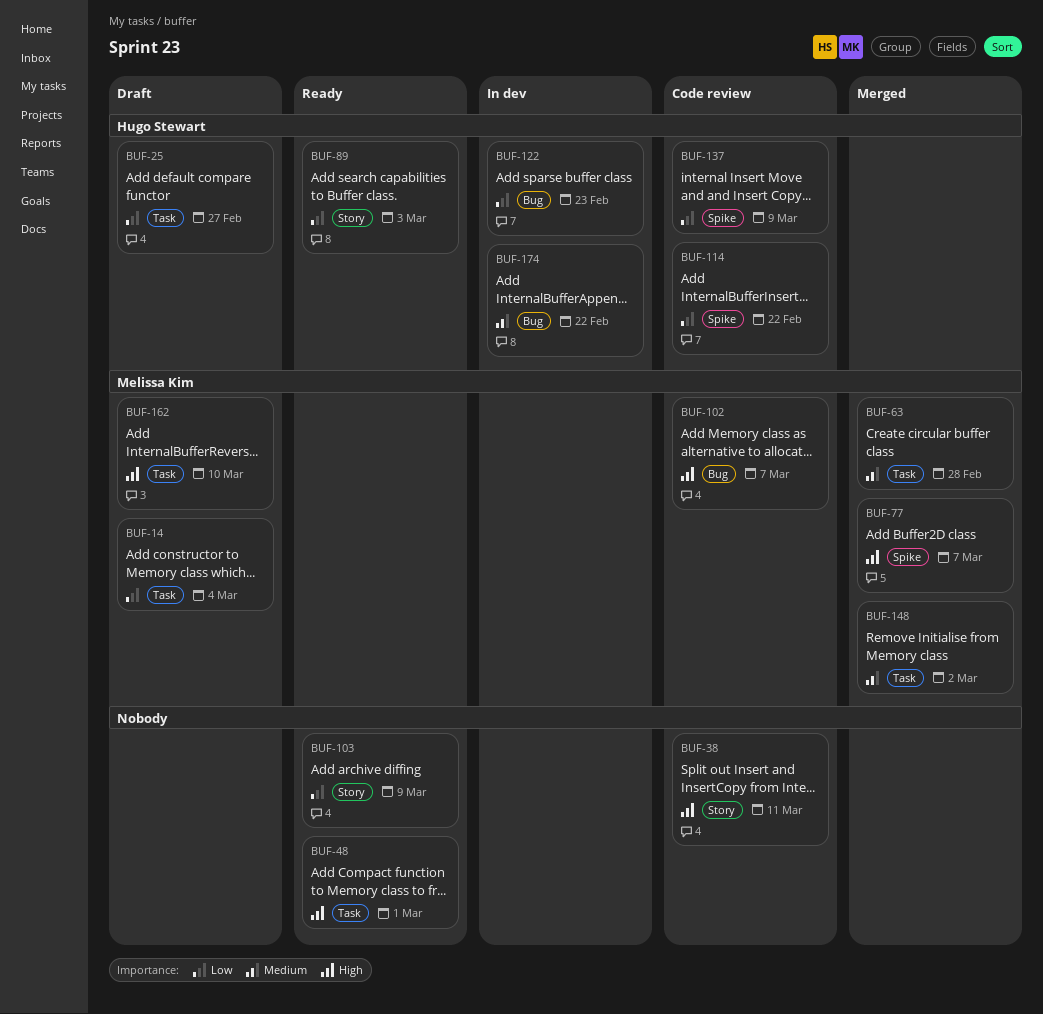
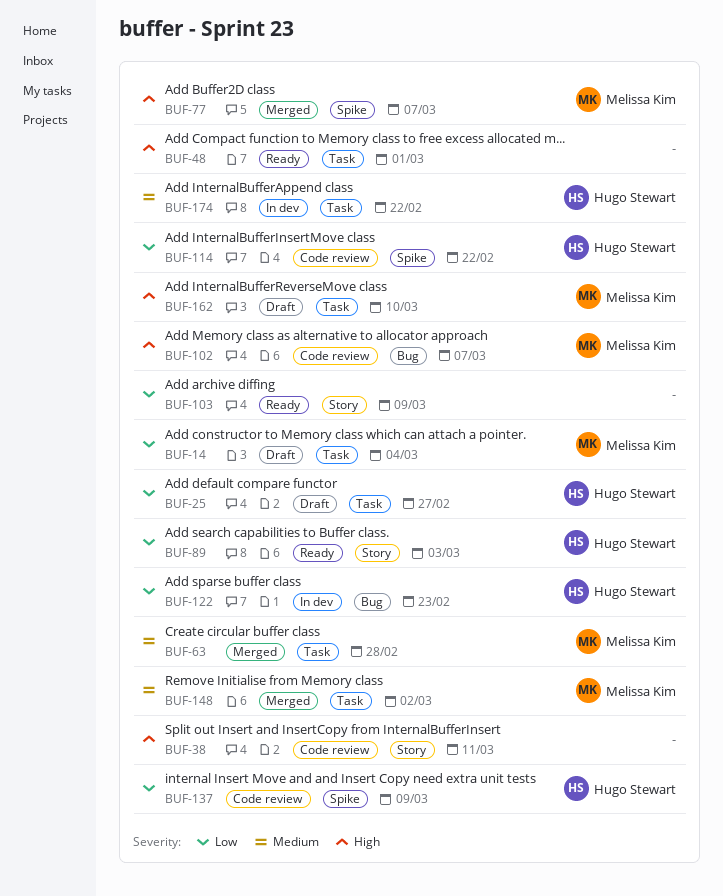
BUF-174, label: Bug -> Task

